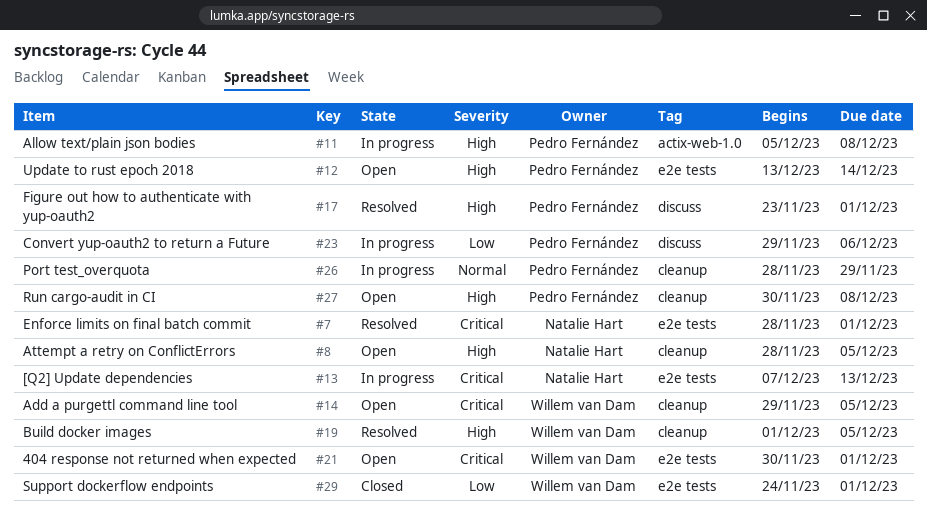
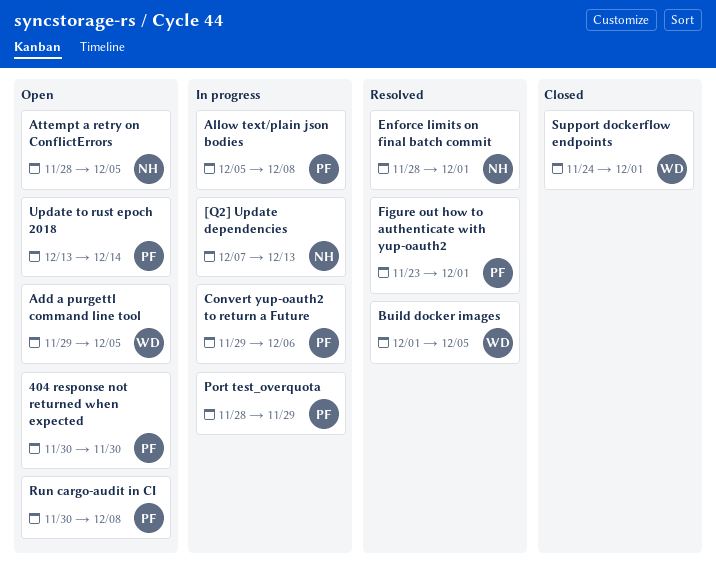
404 response not returned when expected, owner: Willem van Dam -> Pedro Fernández
404 response not returned when expected, due: Dec 1 -> Nov 30

